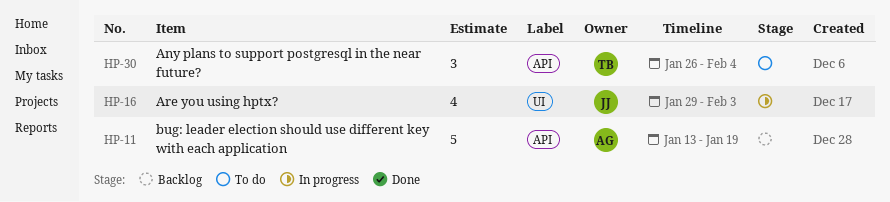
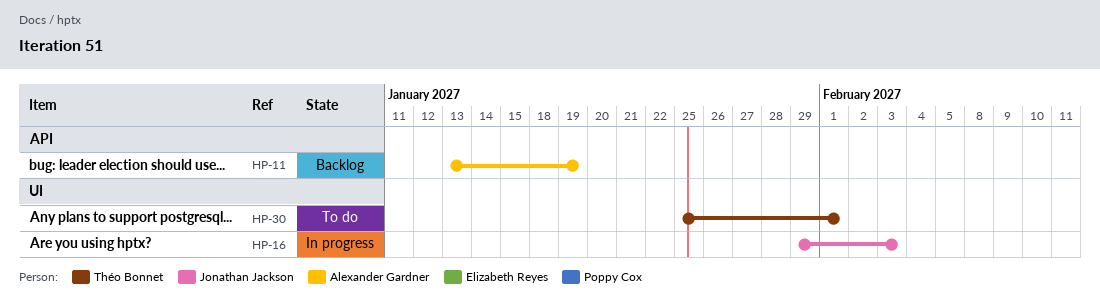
HP-30, label: API -> UI
HP-30, start: Jan 26 -> Jan 25
HP-30, due: Feb 4 -> Feb 1

